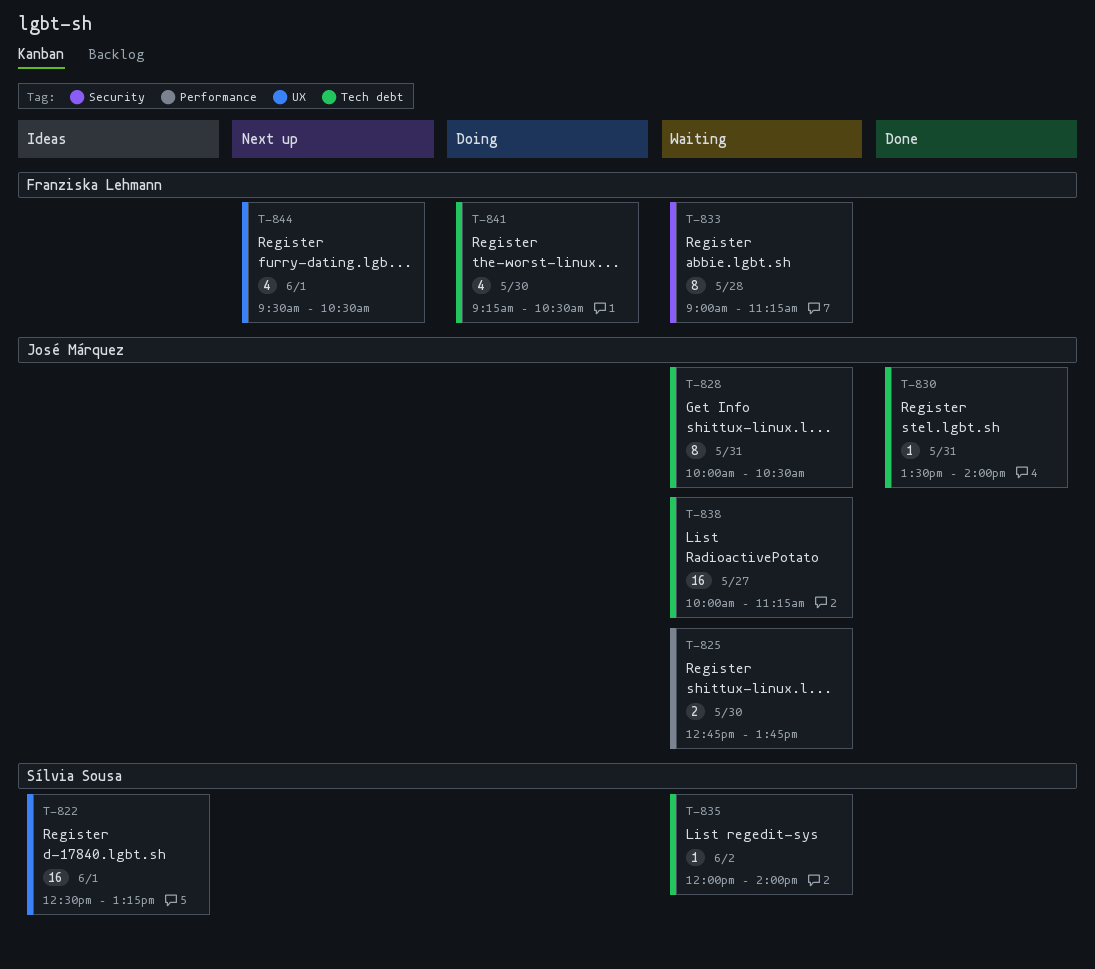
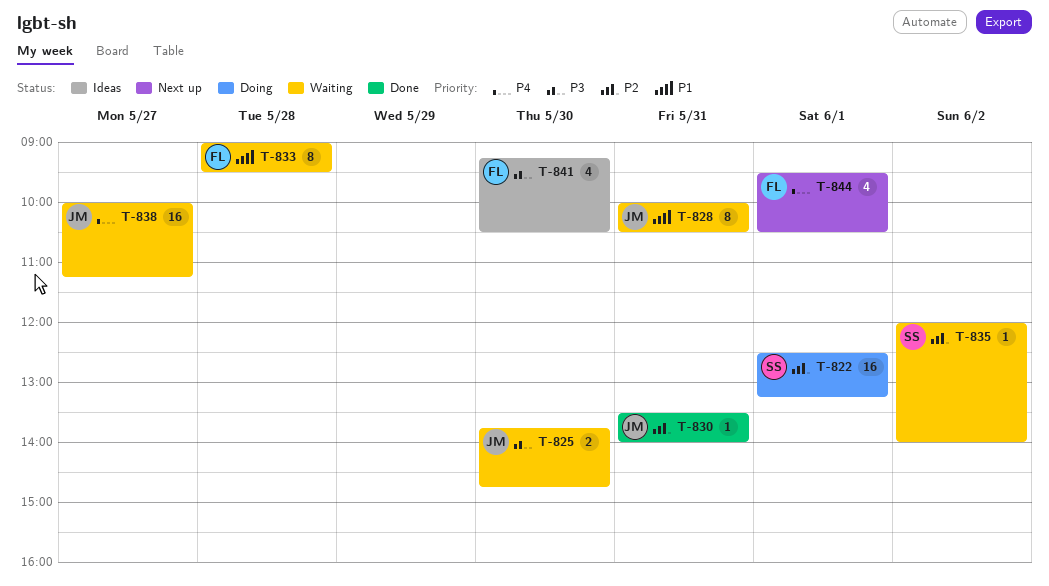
T-822, status: Ideas -> Doing
T-825, begins: 12:45 -> 13:45
T-825, ends: 13:45 -> 14:45
T-833, ends: 11:15 -> 09:30
T-841, status: Doing -> Ideas

